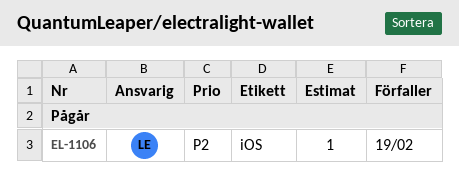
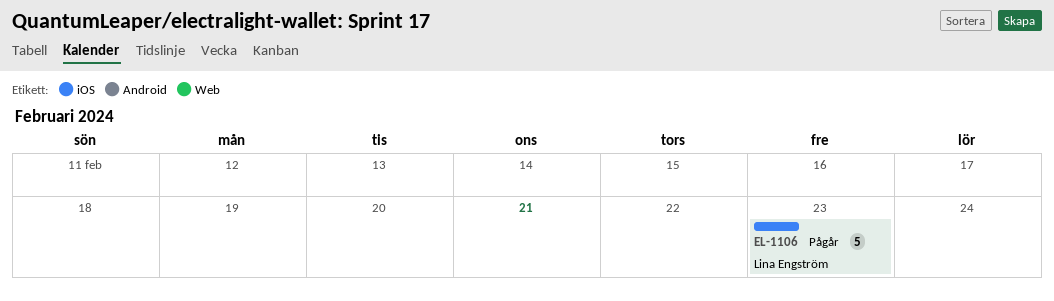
EL-1106, estimate: 1 -> 5
EL-1106, due: Feb 19 -> Feb 23

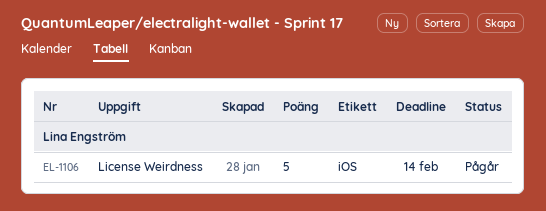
EL-1106, due: Feb 23 -> Feb 14

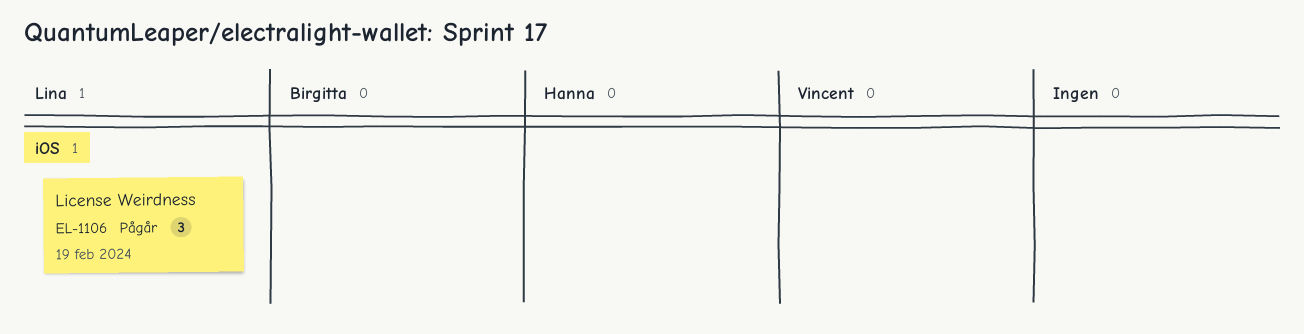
EL-1106, estimate: 5 -> 3
EL-1106, due: Feb 14 -> Feb 19

